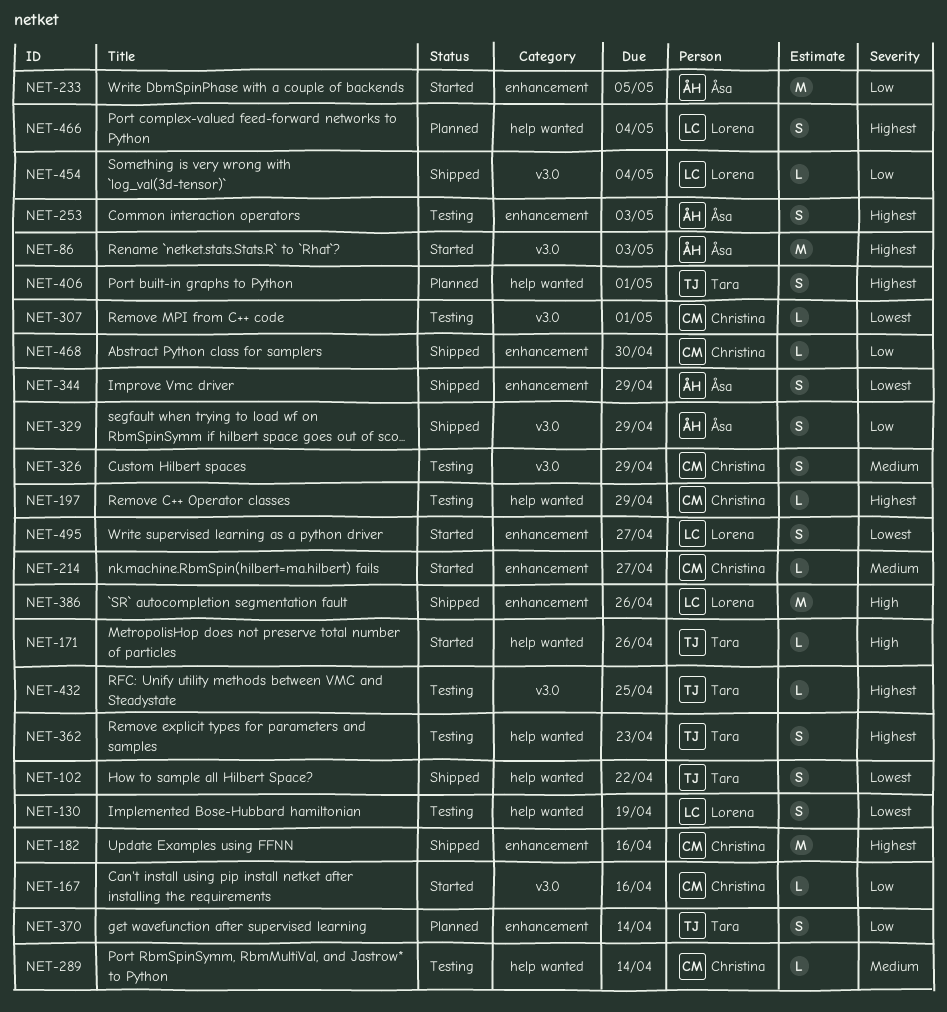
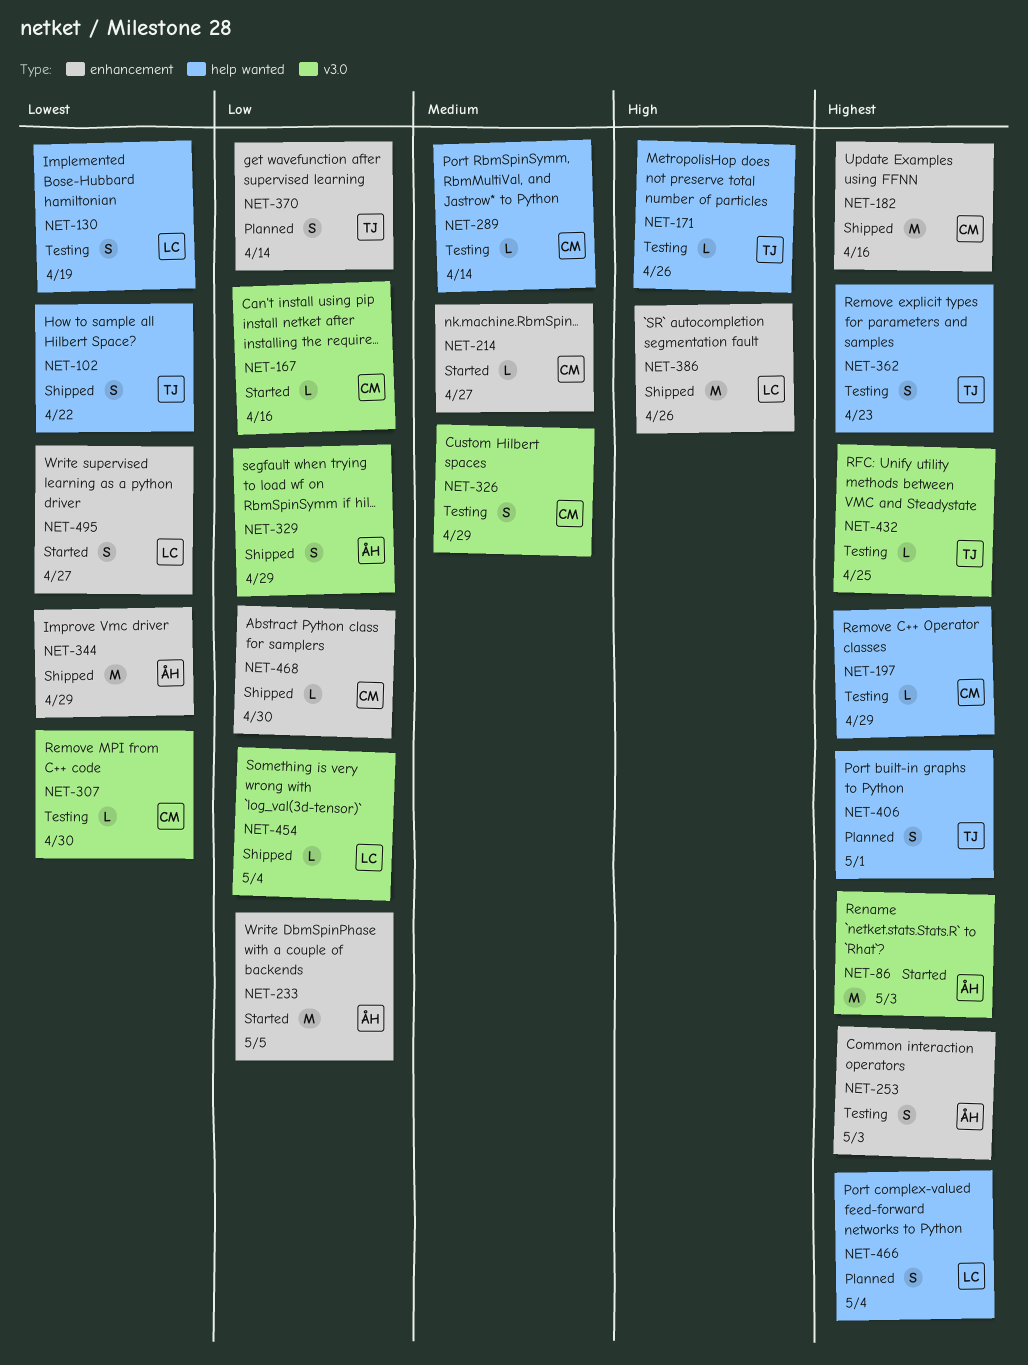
NET-171, status: Started -> Testing
NET-307, due: May 1 -> Apr 30
NET-344, estimate: S -> M

